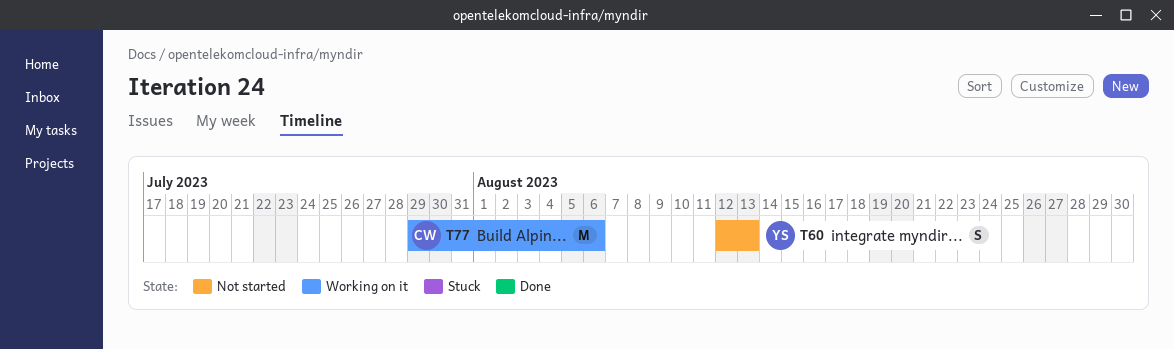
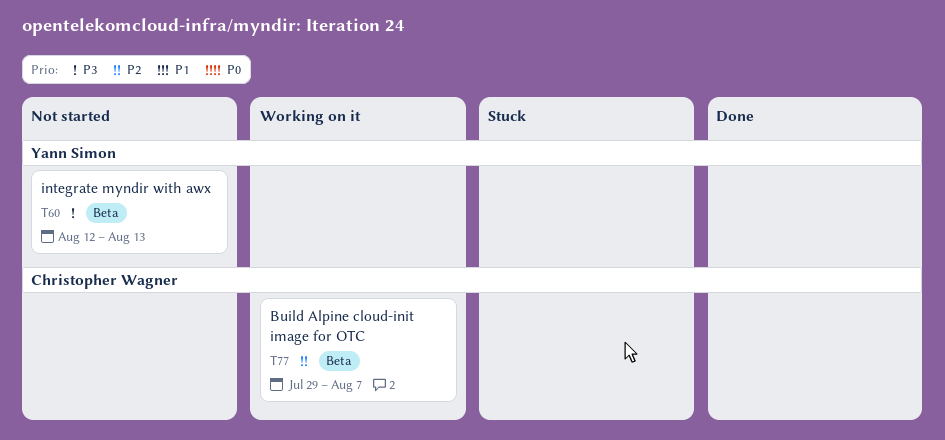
T77, due: Aug 6 -> Aug 7

